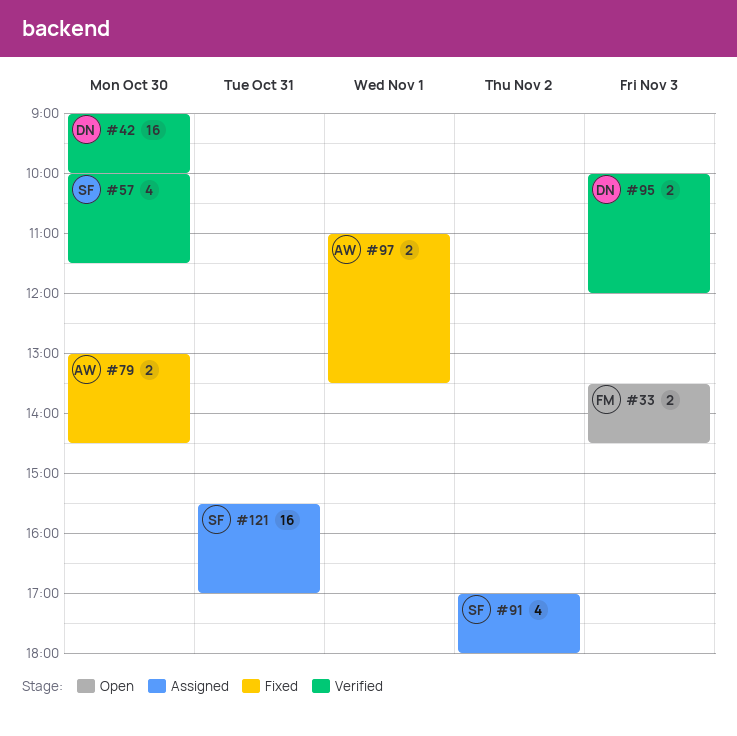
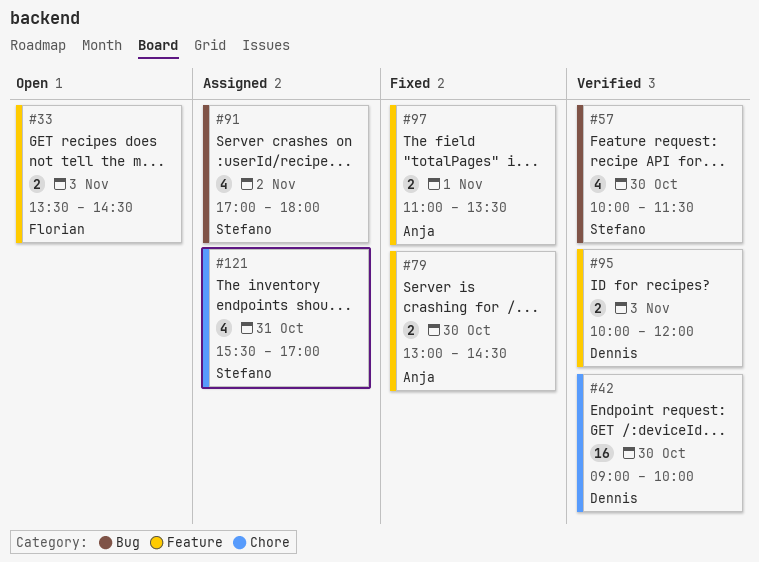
#121, estimate: 16 -> 4

